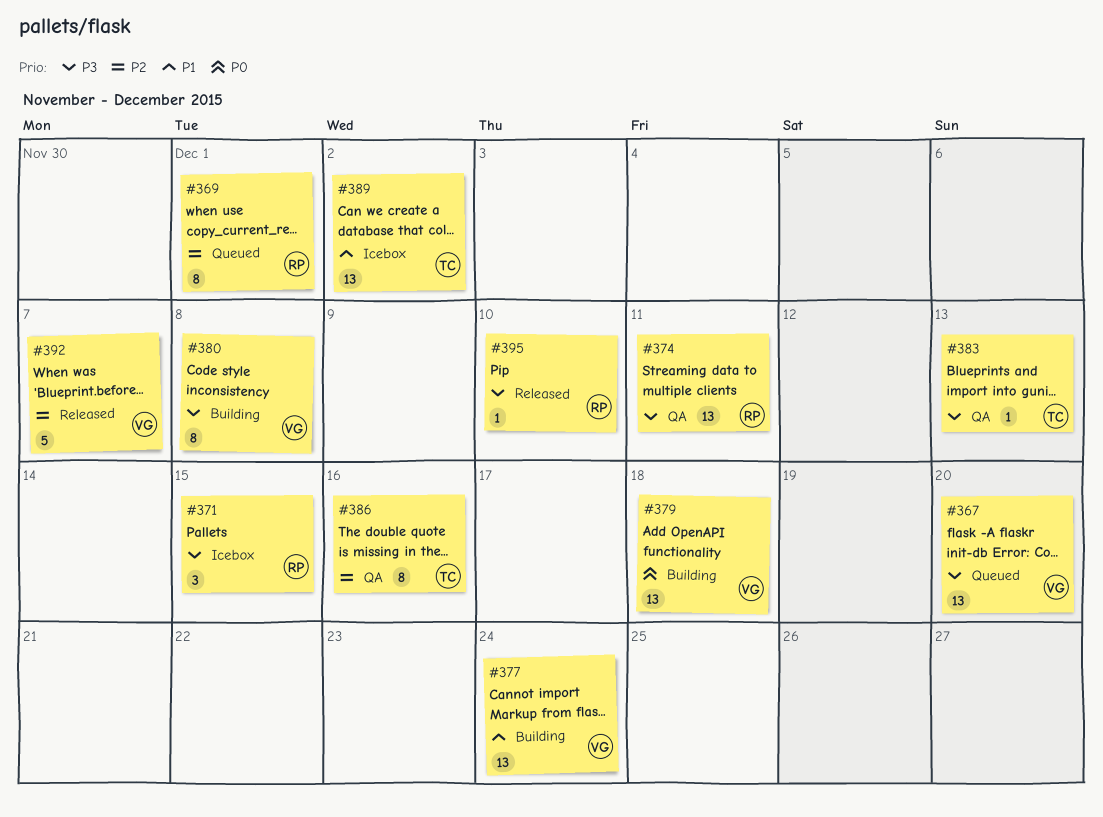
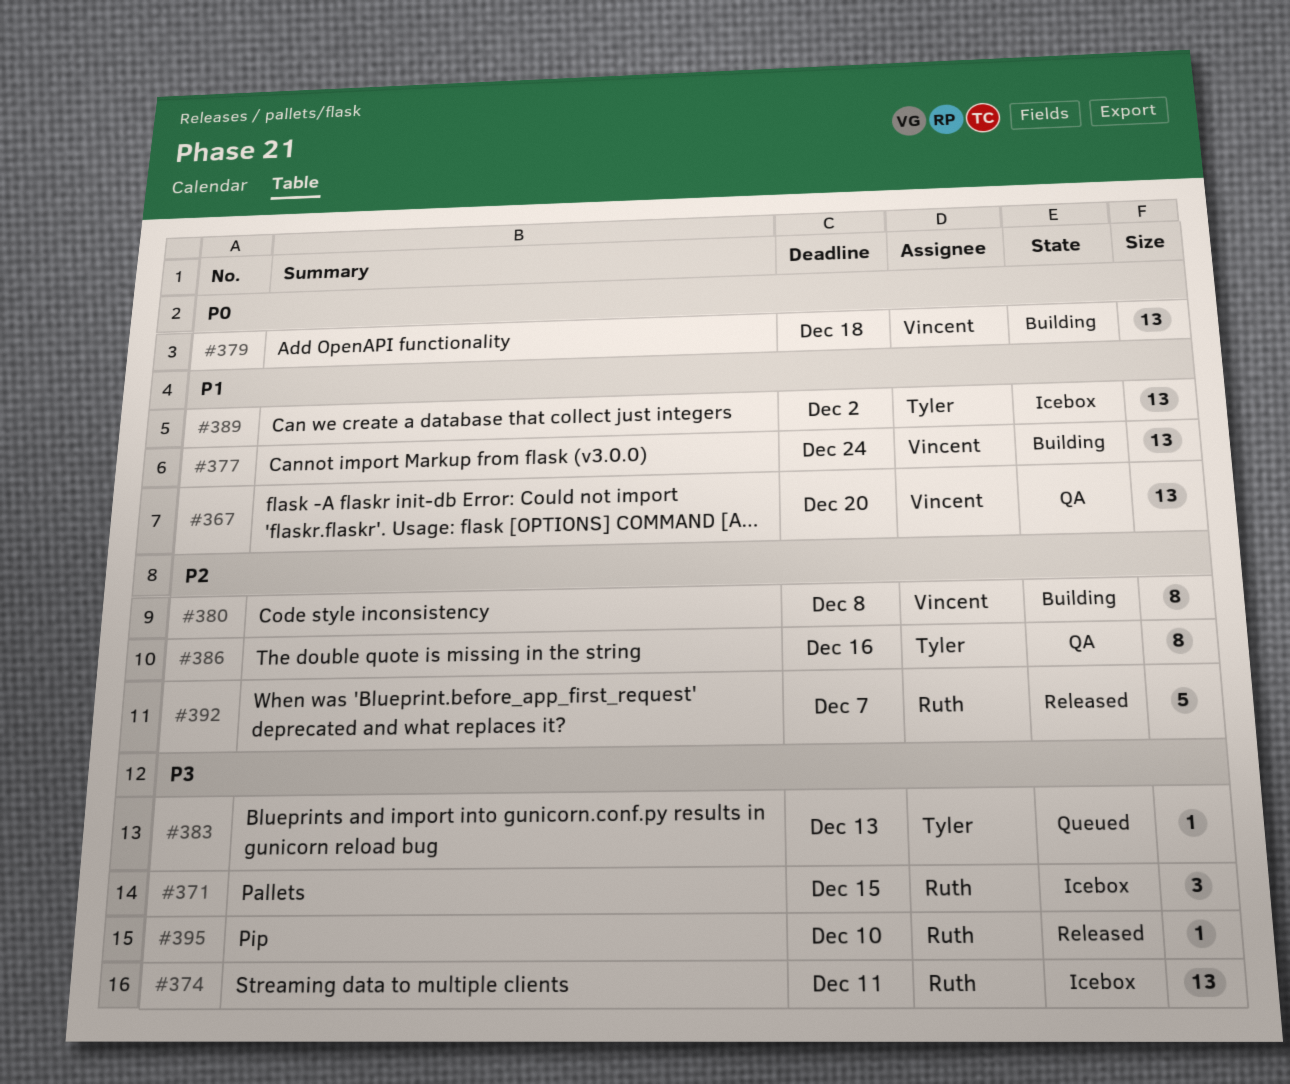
#367, status: Queued -> QA
#367, priority: P3 -> P1
#369: present -> none
#374, status: QA -> Icebox
#380, priority: P3 -> P2
#383, status: QA -> Queued
#392, owner: Vincent -> Ruth

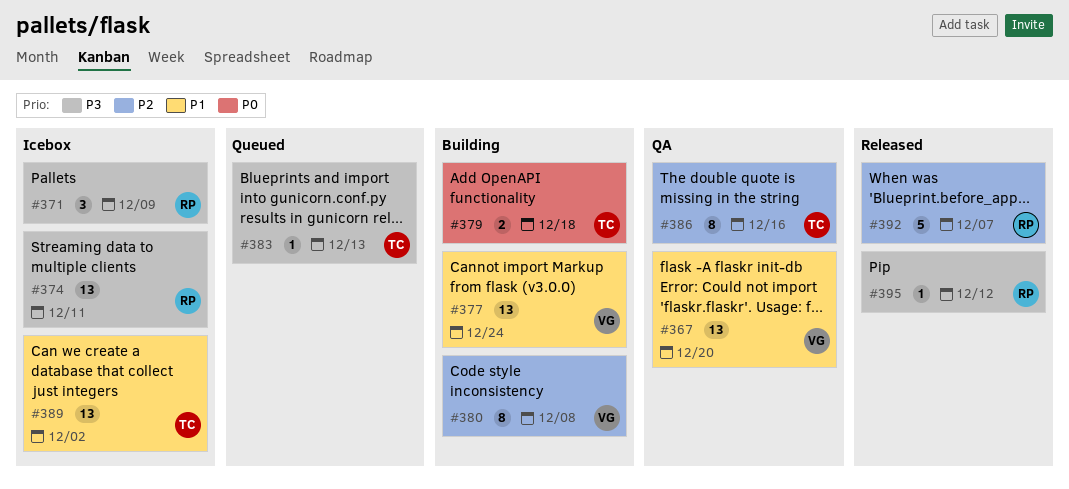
#371, due: Dec 15 -> Dec 9
#379, owner: Vincent -> Tyler
#379, estimate: 13 -> 2
#395, due: Dec 10 -> Dec 12

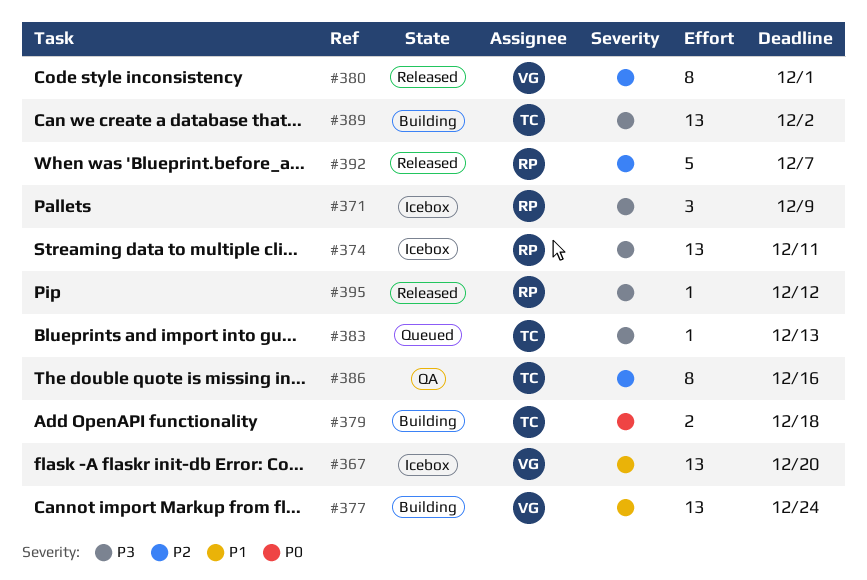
#367, status: QA -> Icebox
#380, status: Building -> Released
#380, due: Dec 8 -> Dec 1
#389, status: Icebox -> Building
#389, priority: P1 -> P3

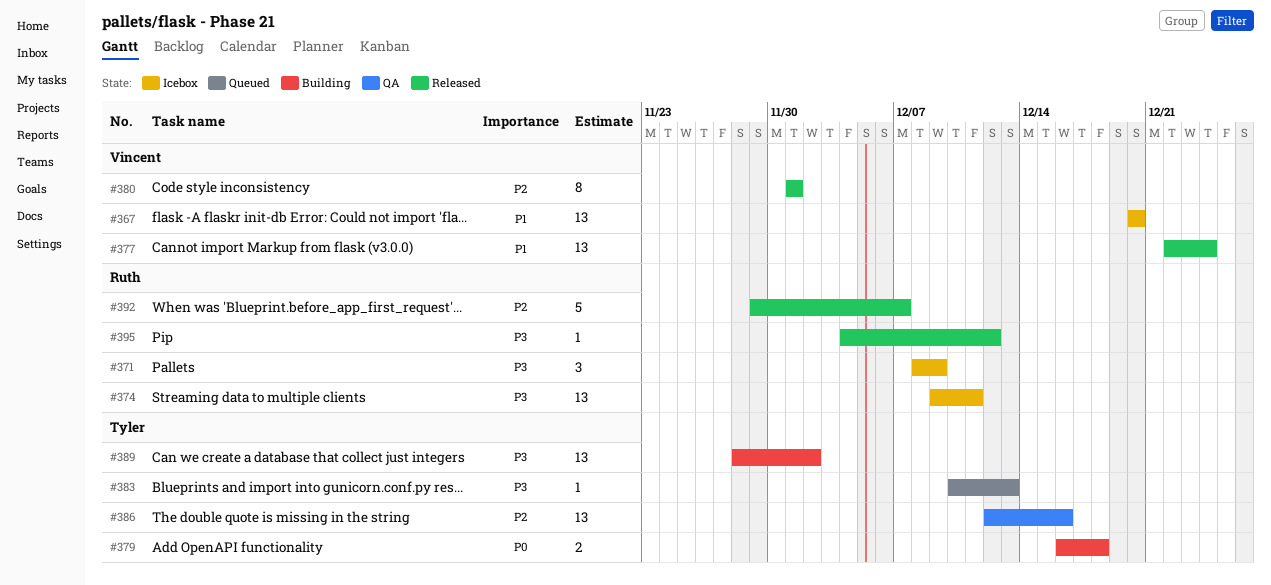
#377, status: Building -> Released
#386, estimate: 8 -> 13

